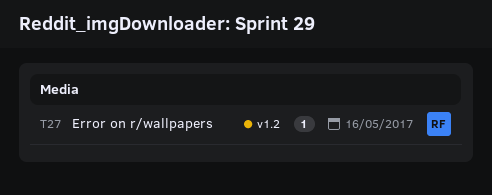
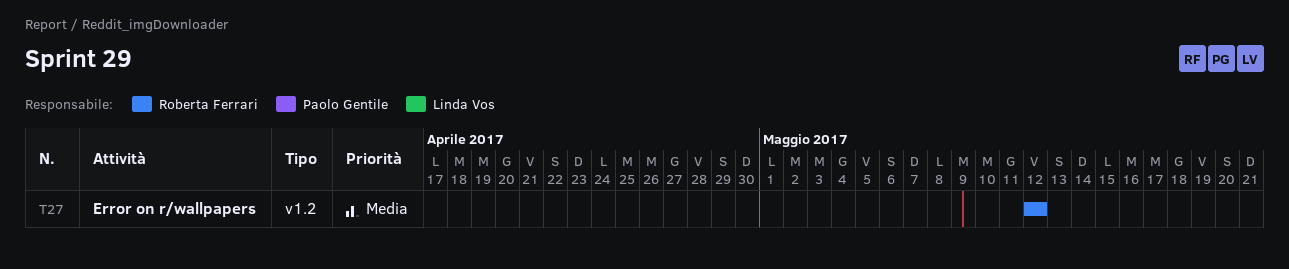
T27, due: May 16 -> May 12

